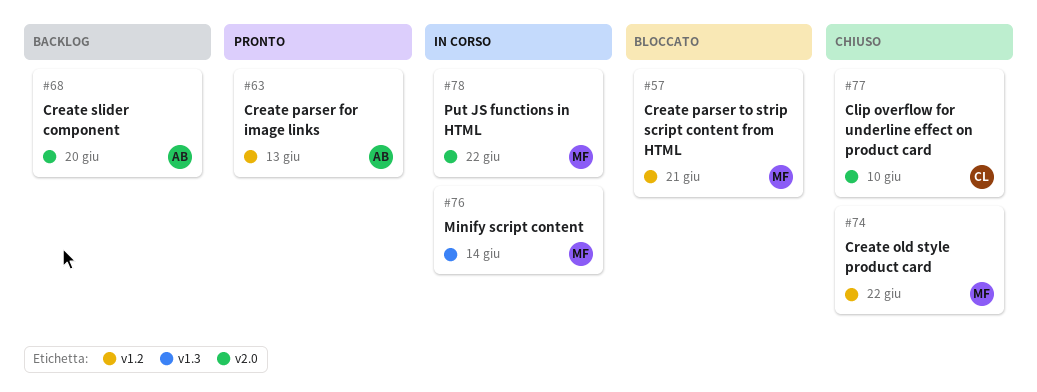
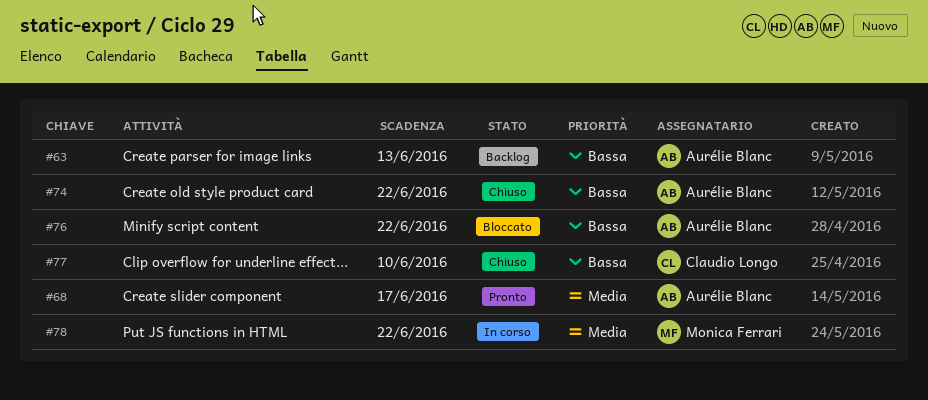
#57: present -> none
#63, status: Pronto -> Backlog
#68, status: Backlog -> Pronto
#68, due: Jun 20 -> Jun 17
#74, owner: Monica Ferrari -> Aurélie Blanc
#76, status: In corso -> Bloccato
#76, owner: Monica Ferrari -> Aurélie Blanc
#76, due: Jun 14 -> Jun 22

